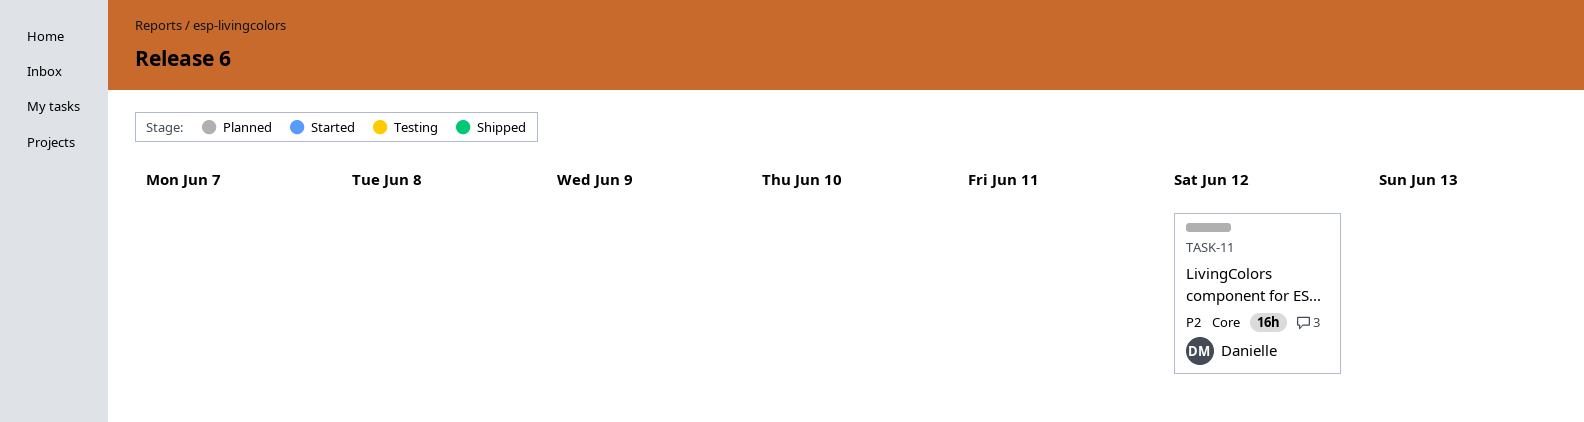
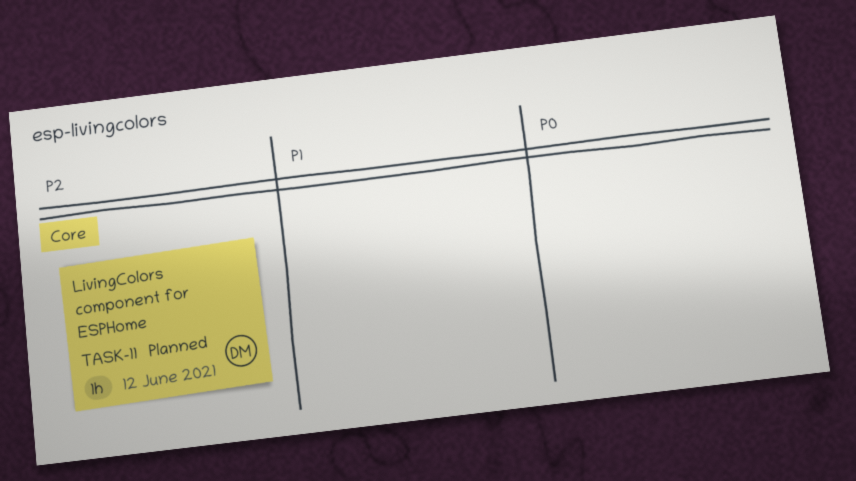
TASK-11, estimate: 16h -> 1h

